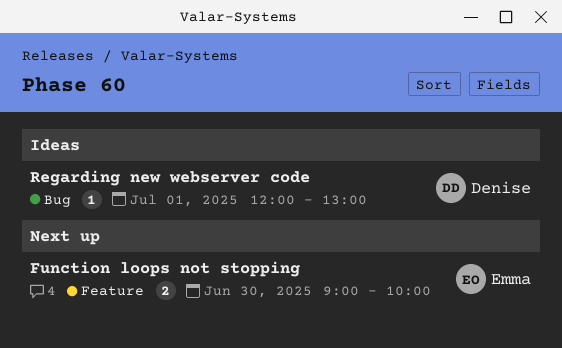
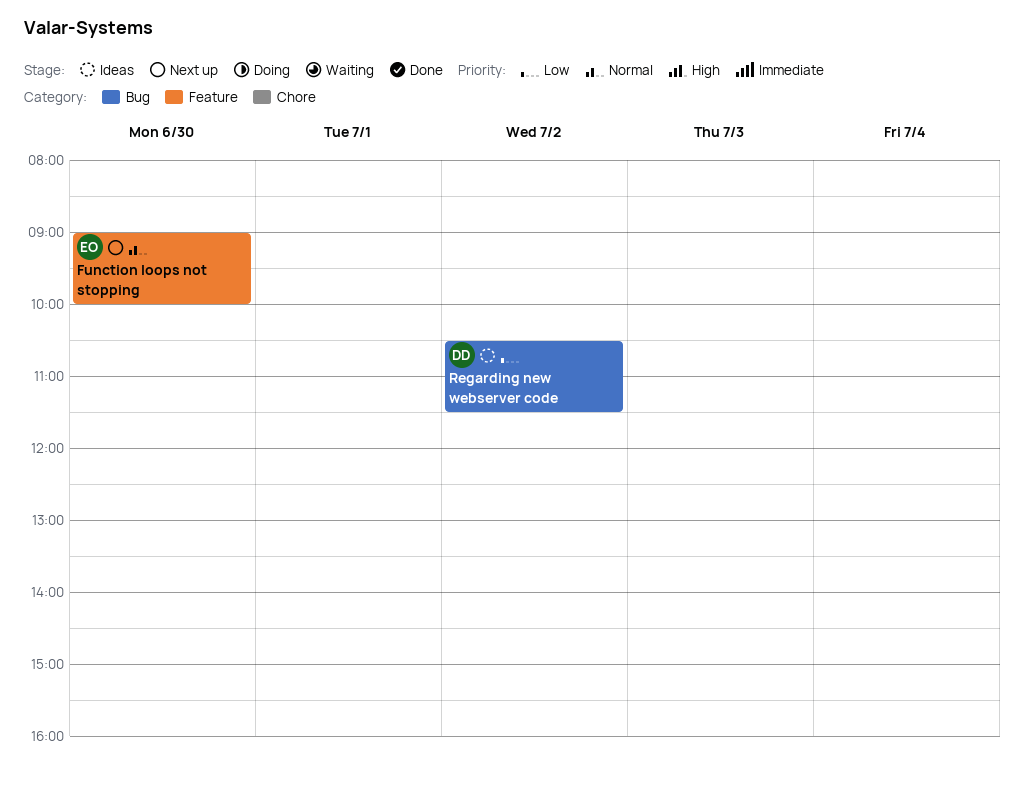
Regarding new webserver code, day: Jul 1 -> Jul 2
Regarding new webserver code, begins: 12:00 -> 10:30
Regarding new webserver code, ends: 13:00 -> 11:30

